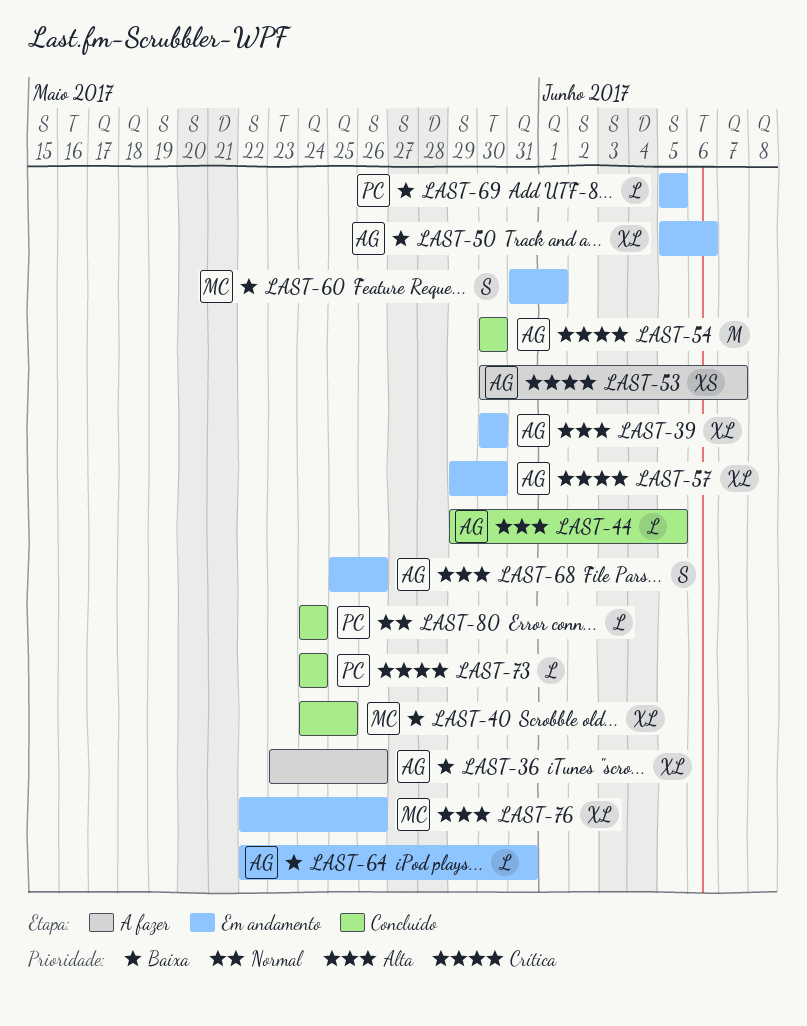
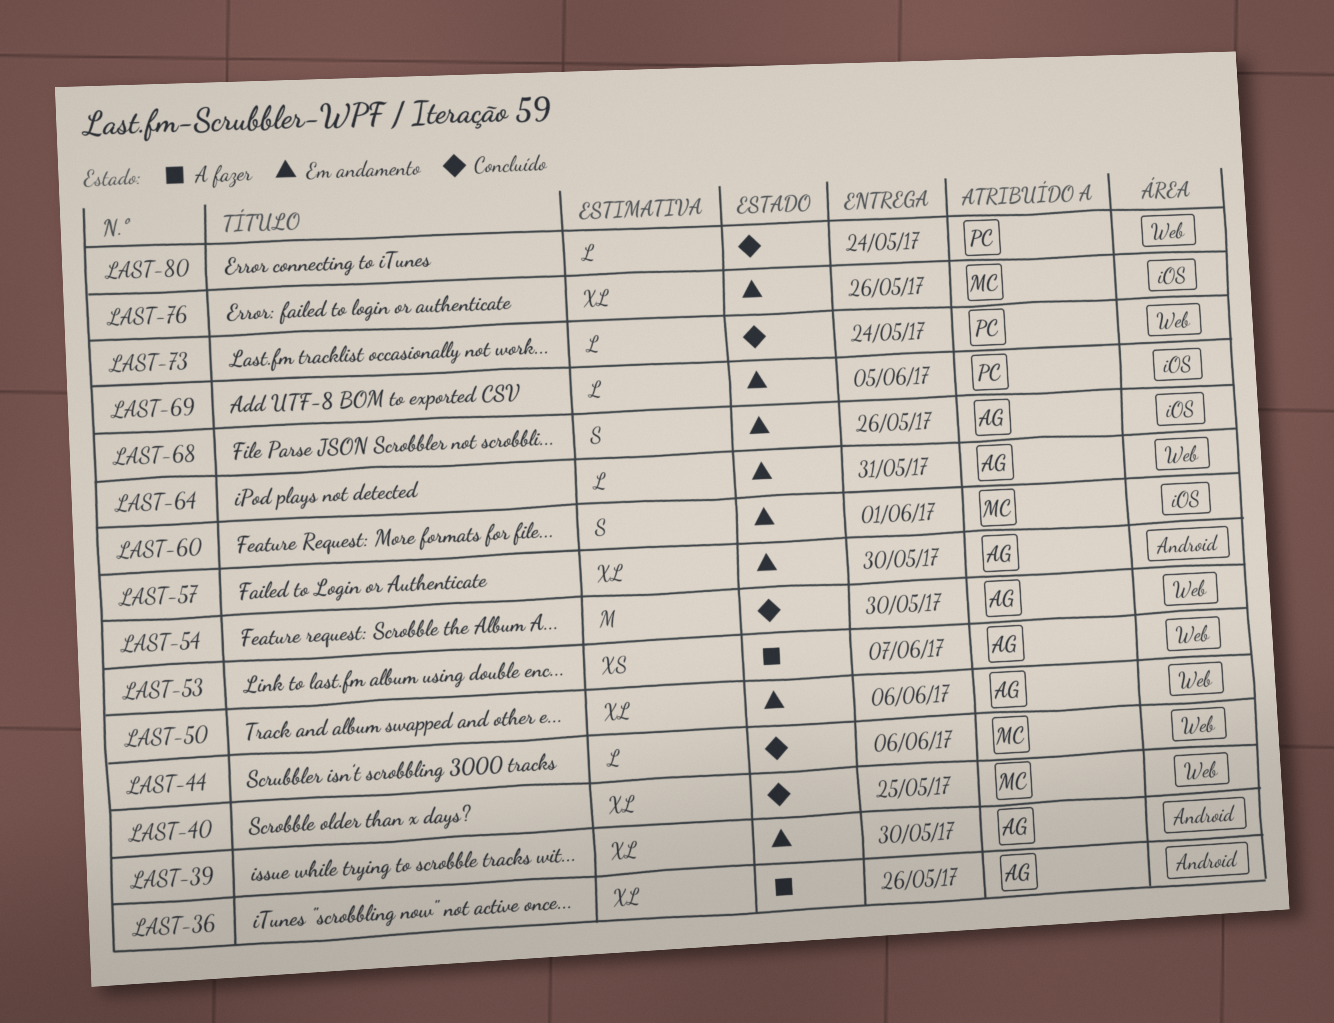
LAST-44, owner: AG -> MC
LAST-44, due: Jun 5 -> Jun 6

